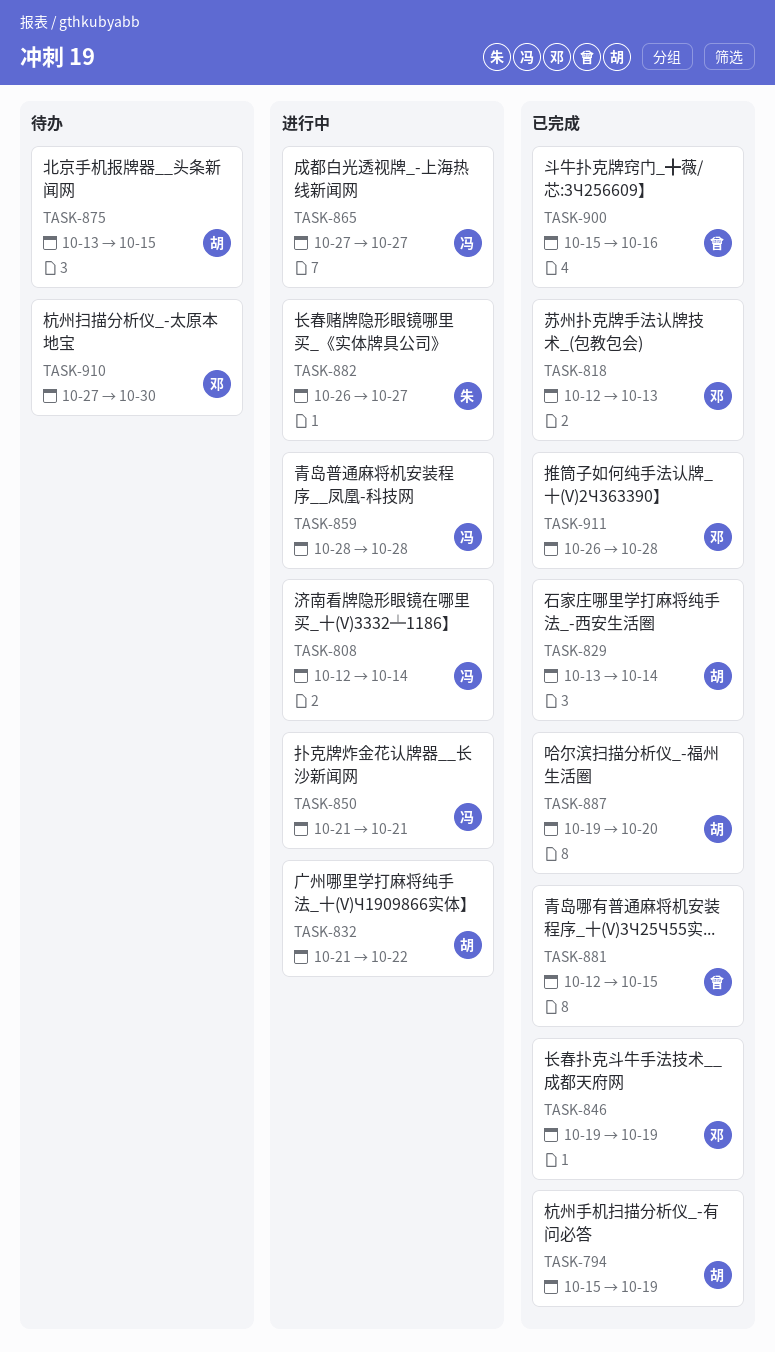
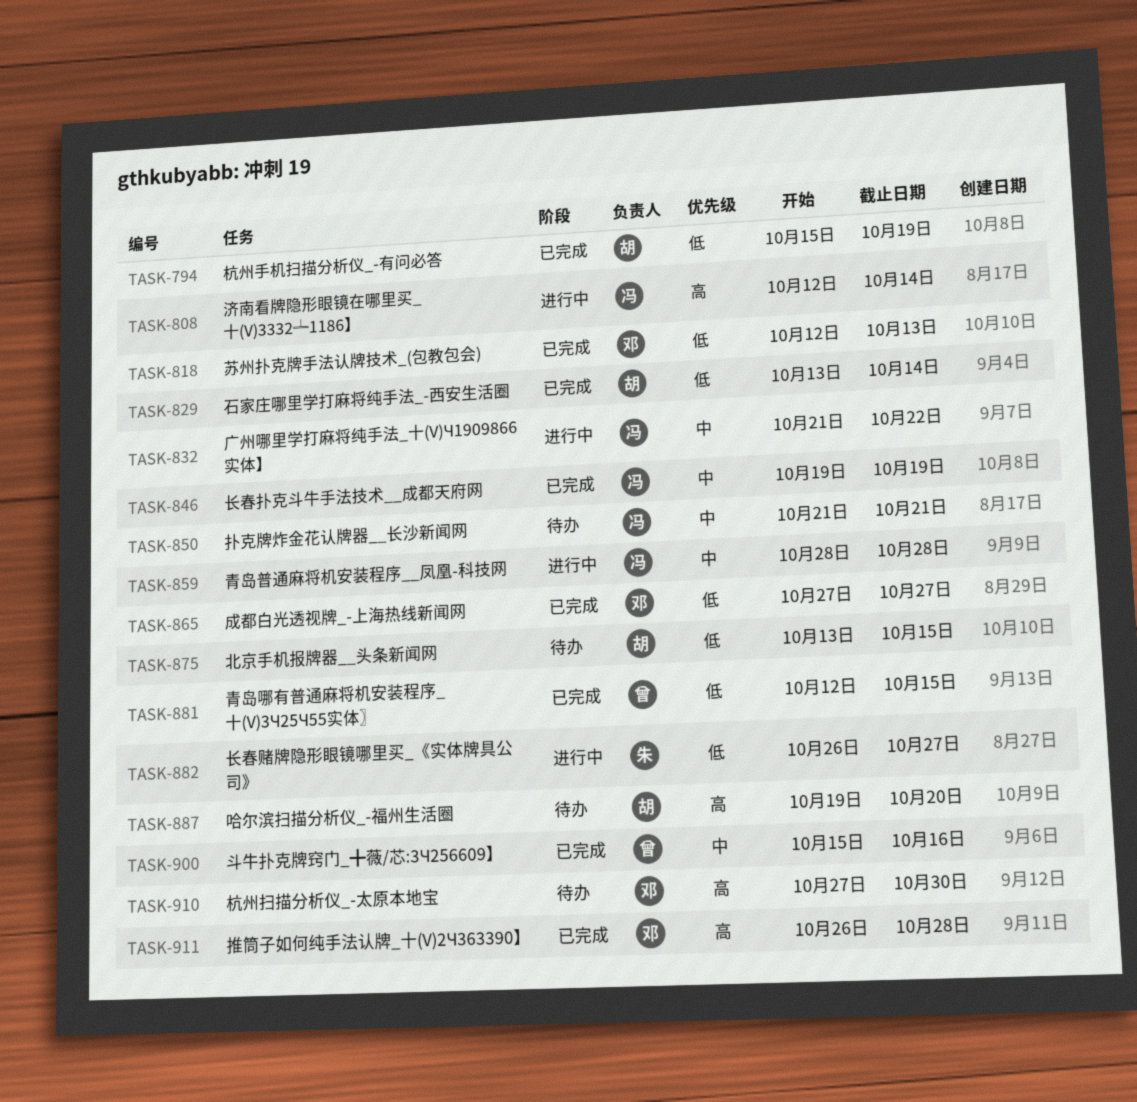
TASK-832, owner: 胡 -> 冯
TASK-846, owner: 邓 -> 冯
TASK-850, status: 进行中 -> 待办
TASK-865, status: 进行中 -> 已完成
TASK-865, owner: 冯 -> 邓
TASK-887, status: 已完成 -> 待办

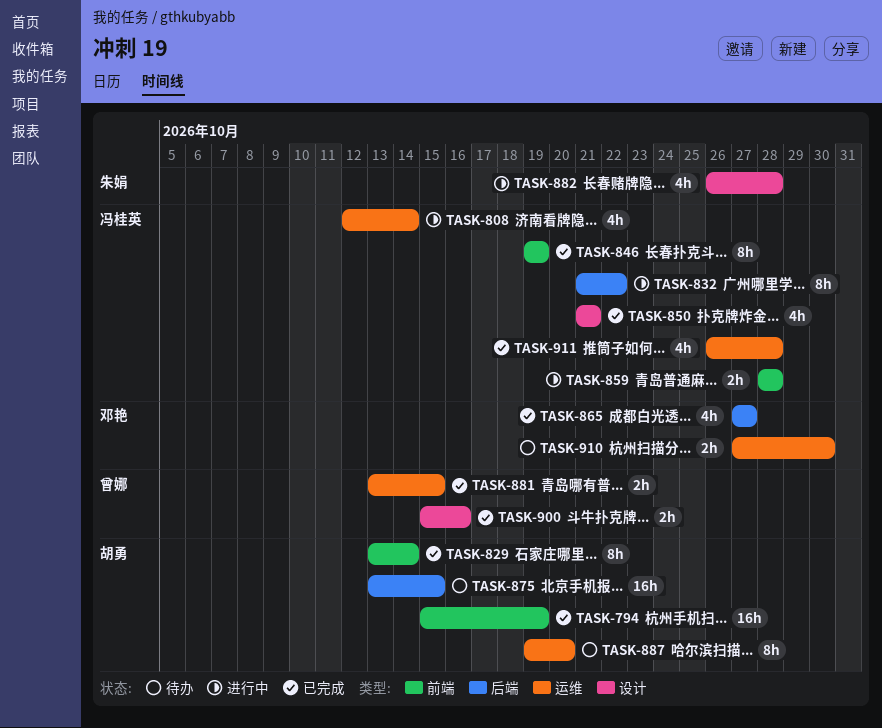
TASK-818: present -> none
TASK-850, status: 待办 -> 已完成
TASK-881, start: Oct 12 -> Oct 13
TASK-882, due: Oct 27 -> Oct 28
TASK-911, owner: 邓艳 -> 冯桂英

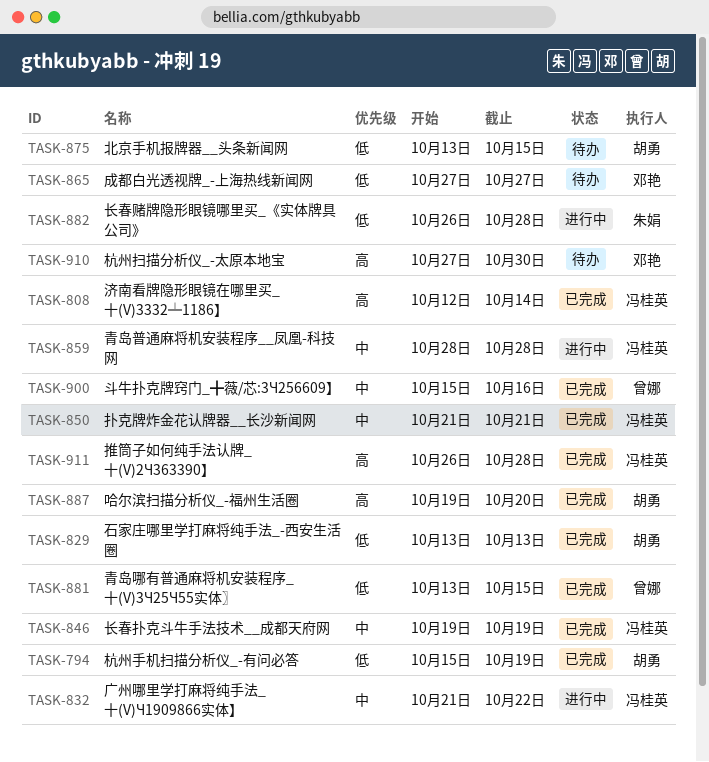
TASK-808, status: 进行中 -> 已完成
TASK-829, due: Oct 14 -> Oct 13
TASK-865, status: 已完成 -> 待办
TASK-887, status: 待办 -> 已完成

